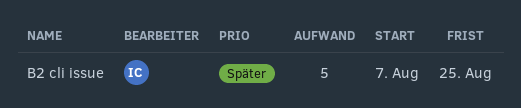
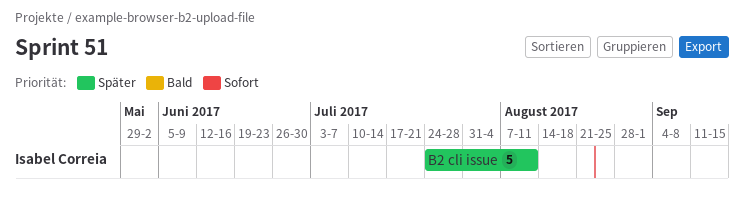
B2 cli issue, start: Aug 7 -> Jul 24
B2 cli issue, due: Aug 25 -> Aug 11

